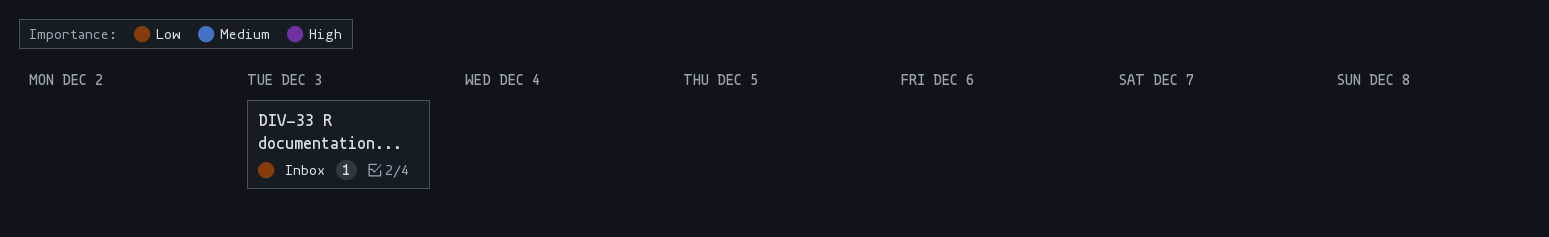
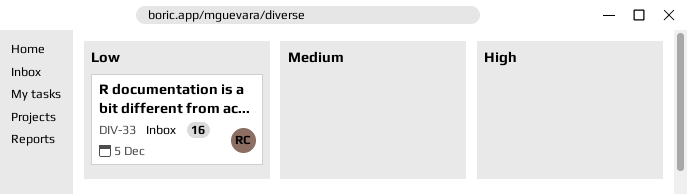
DIV-33, estimate: 1 -> 16
DIV-33, due: Dec 3 -> Dec 5

